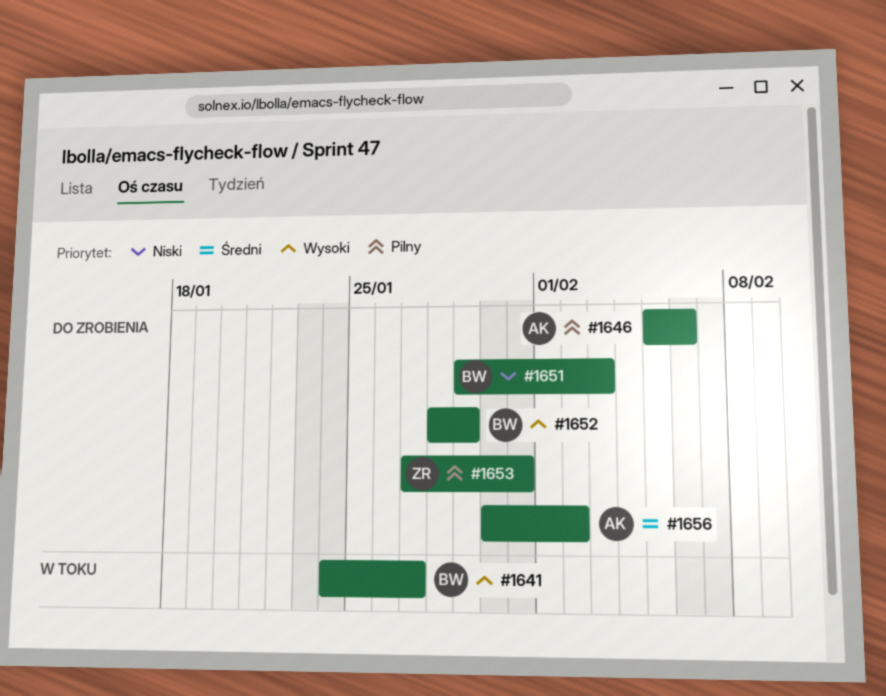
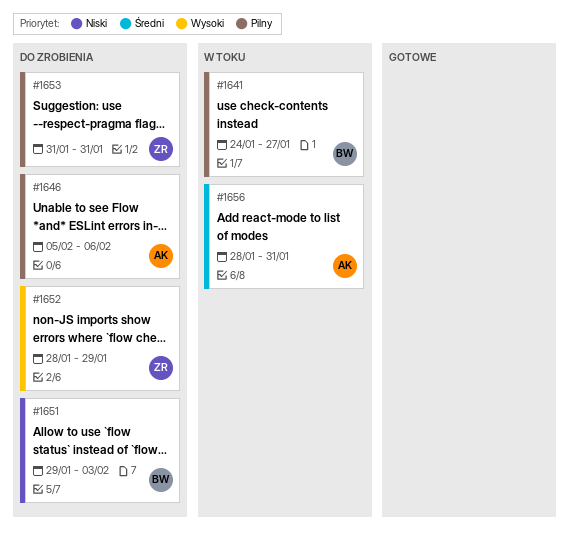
#1641, priority: Wysoki -> Pilny
#1652, owner: BW -> ZR
#1653, start: Jan 27 -> Jan 31
#1656, status: Do zrobienia -> W toku
#1656, start: Jan 30 -> Jan 28
#1656, due: Feb 2 -> Jan 31

